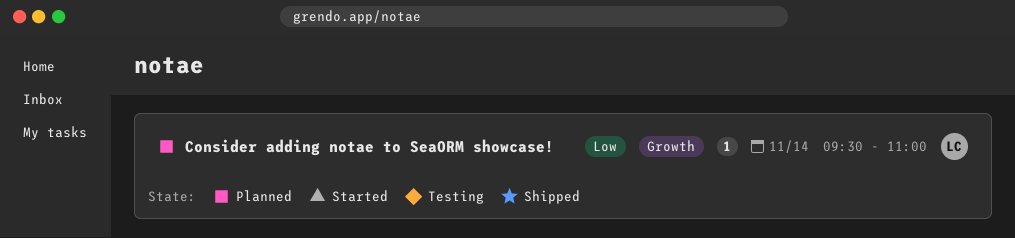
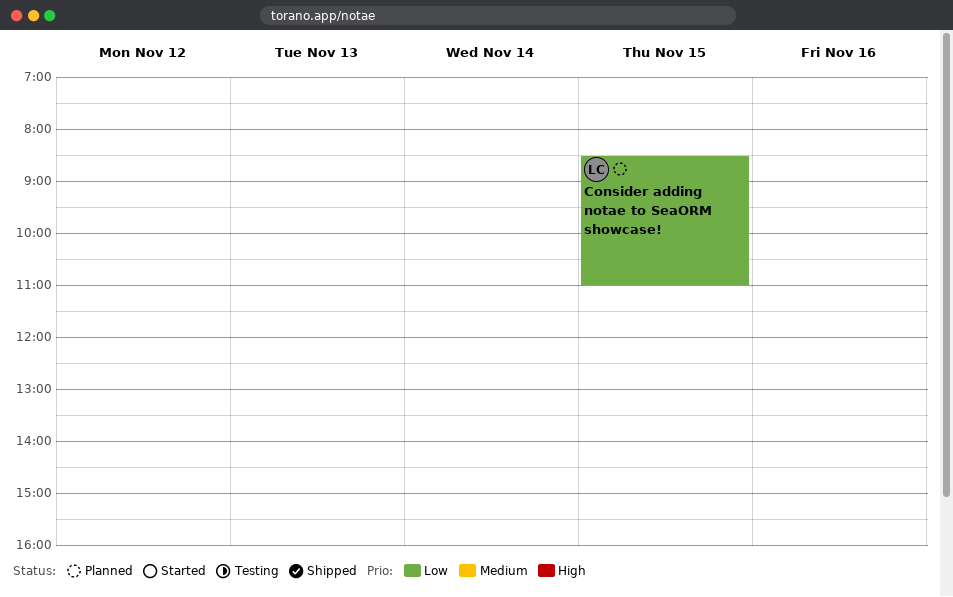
Consider adding notae to SeaORM showcase!, day: Nov 14 -> Nov 15
Consider adding notae to SeaORM showcase!, begins: 09:30 -> 08:30

